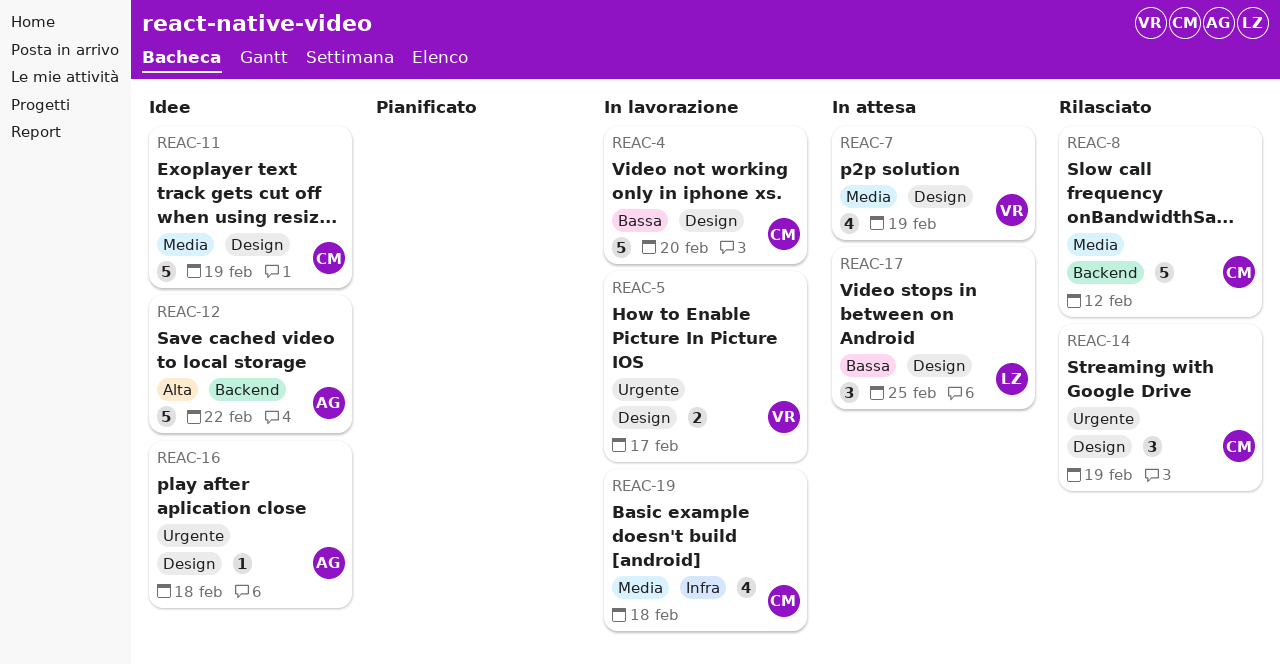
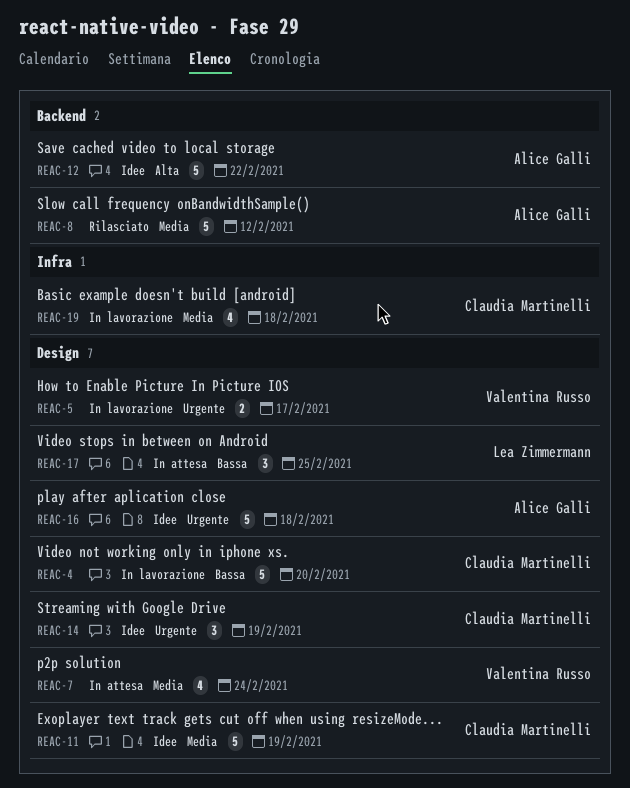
REAC-7, due: Feb 19 -> Feb 24
REAC-8, owner: Claudia Martinelli -> Alice Galli
REAC-14, status: Rilasciato -> Idee
REAC-16, estimate: 1 -> 5

